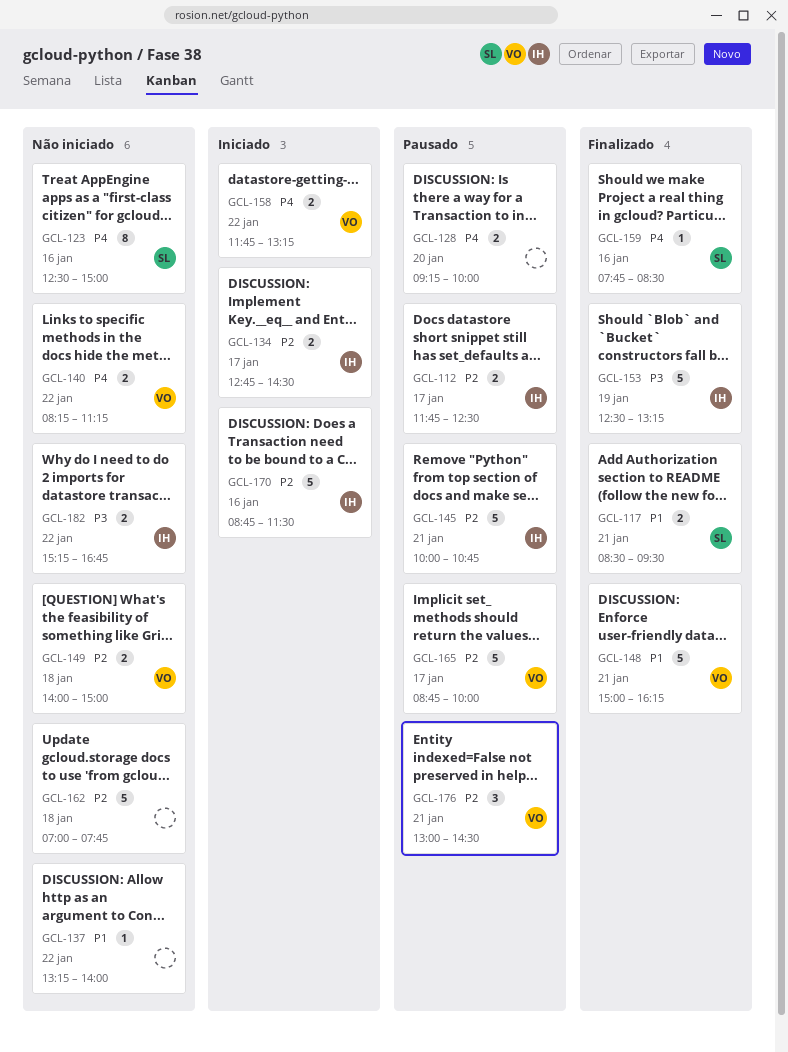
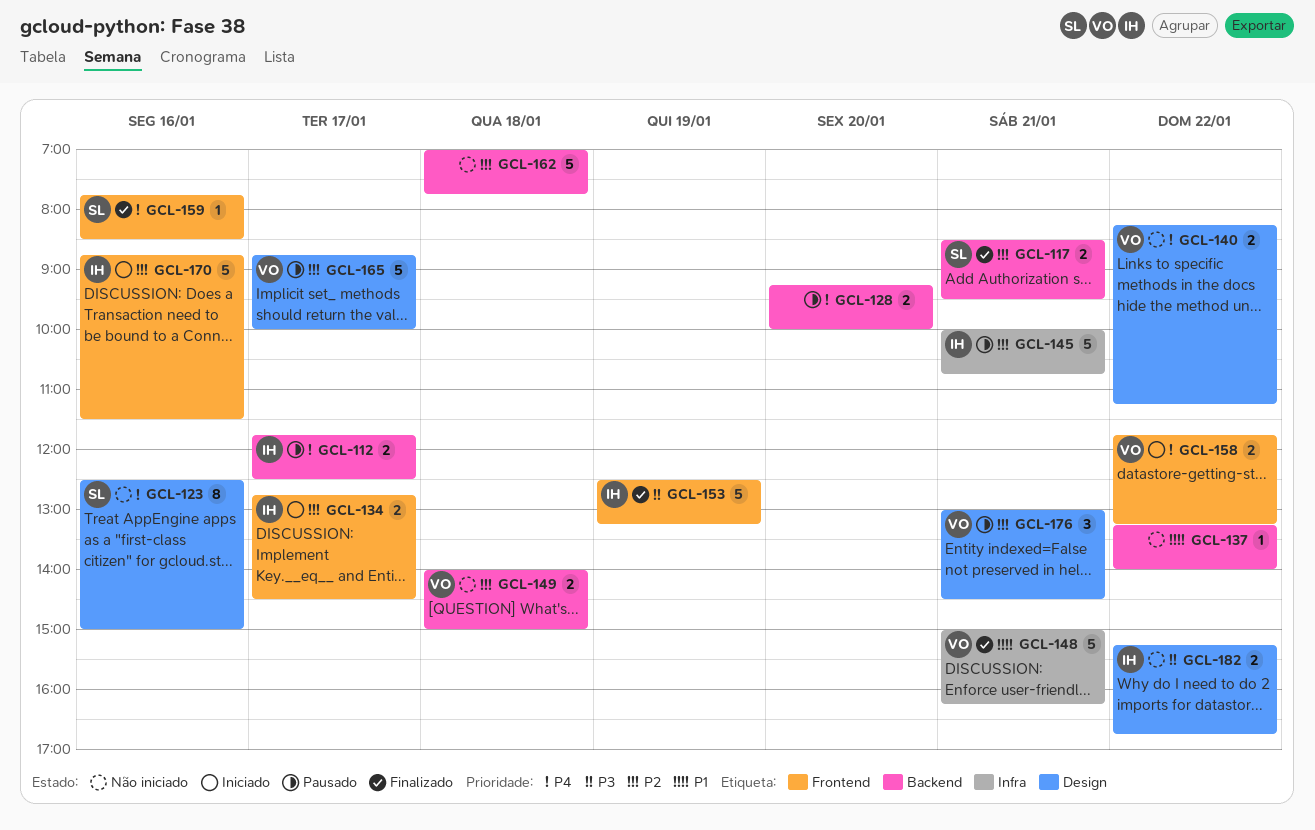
GCL-112, priority: P2 -> P4
GCL-117, priority: P1 -> P2

